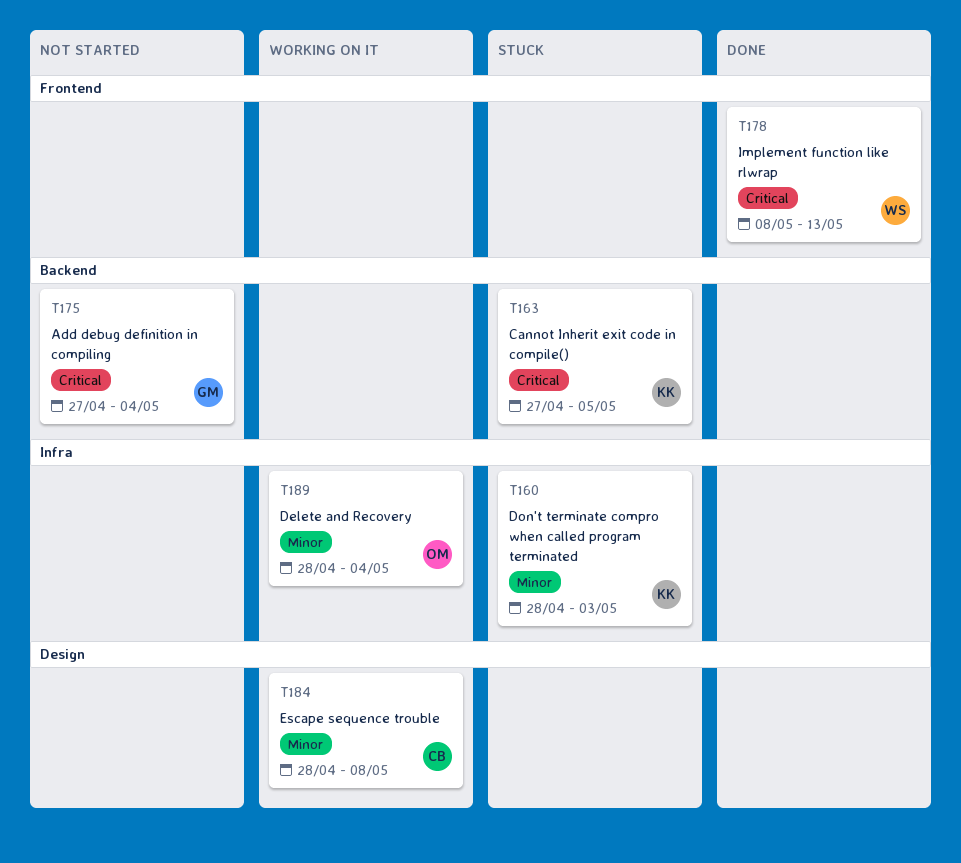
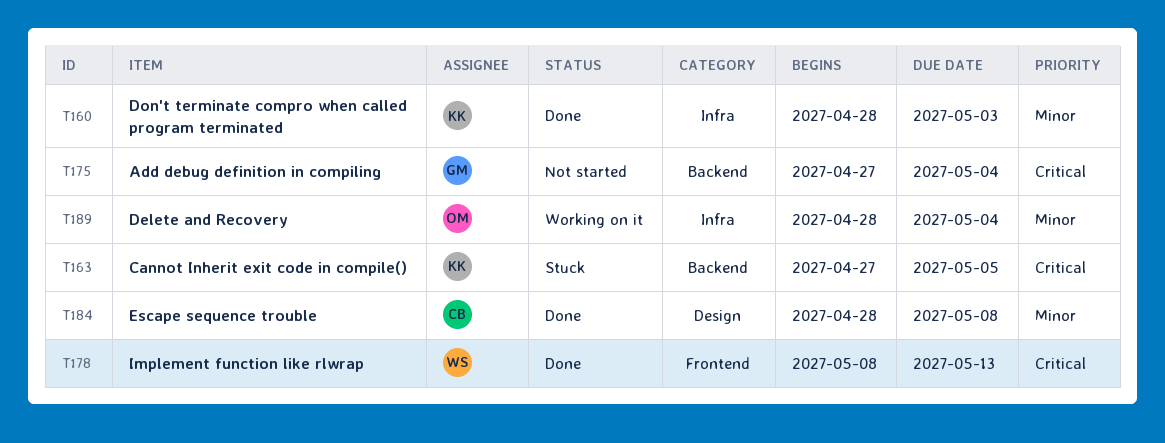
T160, status: Stuck -> Done
T184, status: Working on it -> Done

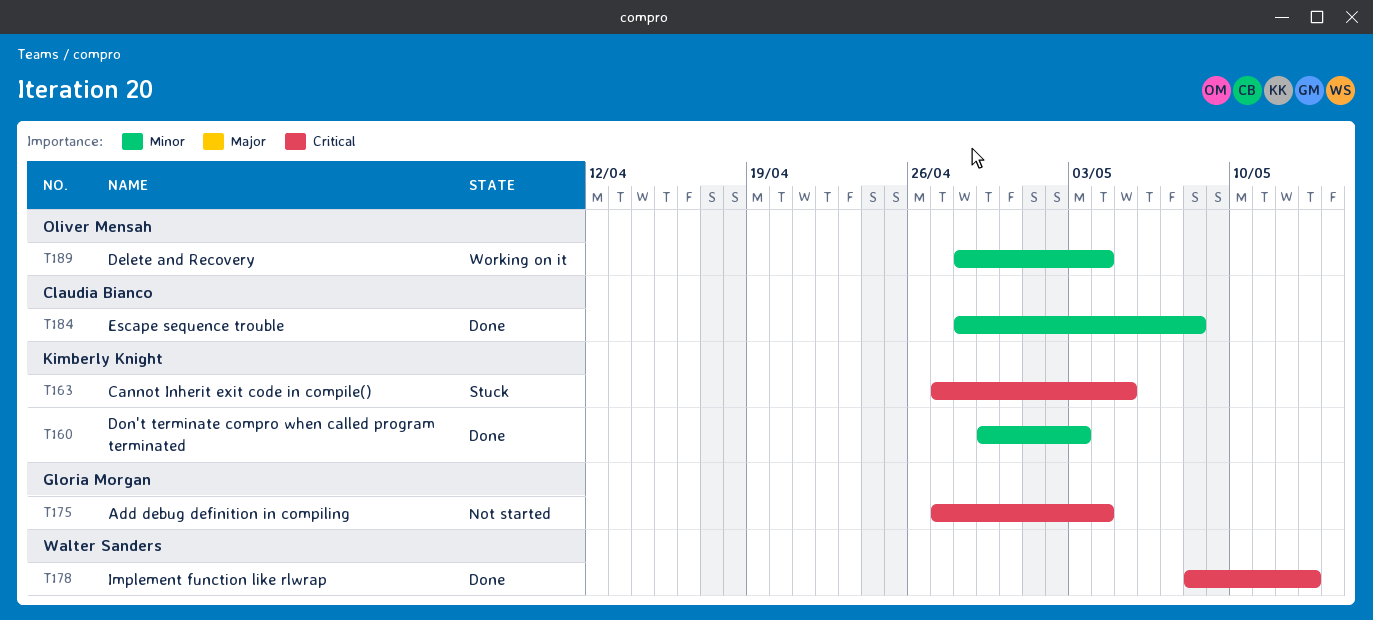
T160, start: Apr 28 -> Apr 29

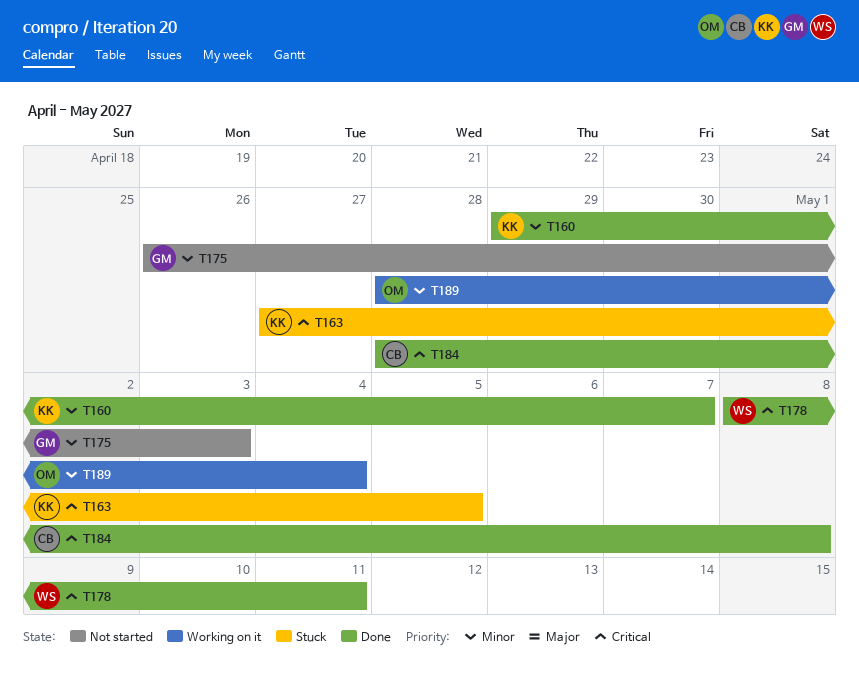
T160, due: May 3 -> May 7
T175, priority: Critical -> Minor
T175, start: Apr 27 -> Apr 26
T175, due: May 4 -> May 3
T178, due: May 13 -> May 11
T184, priority: Minor -> Critical

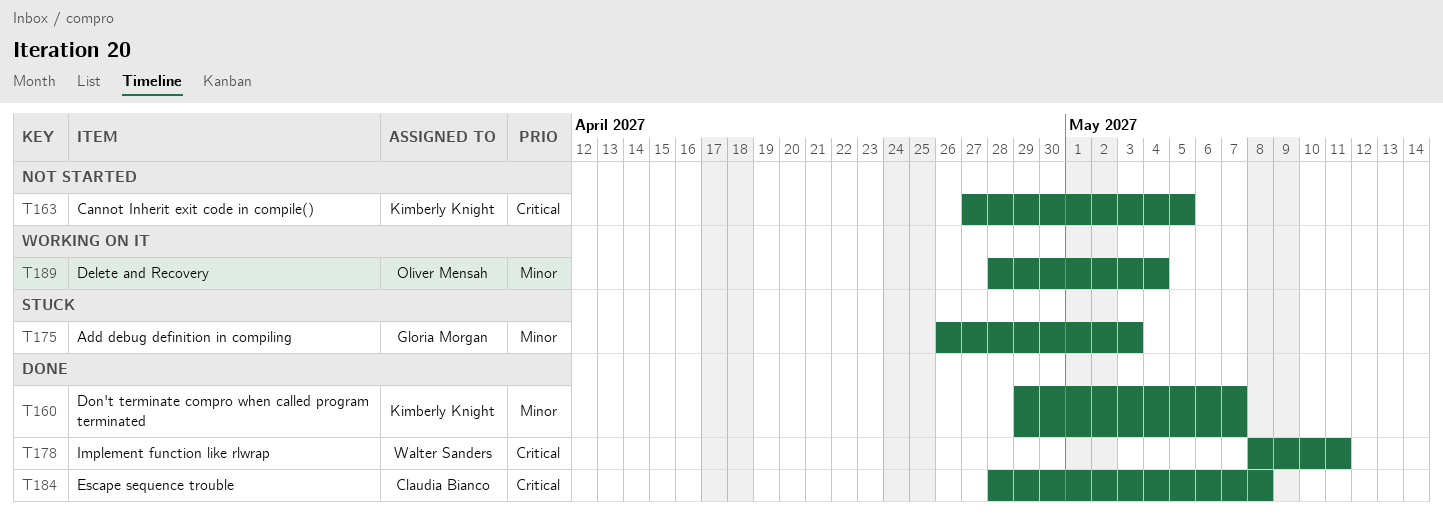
T163, status: Stuck -> Not started
T175, status: Not started -> Stuck

